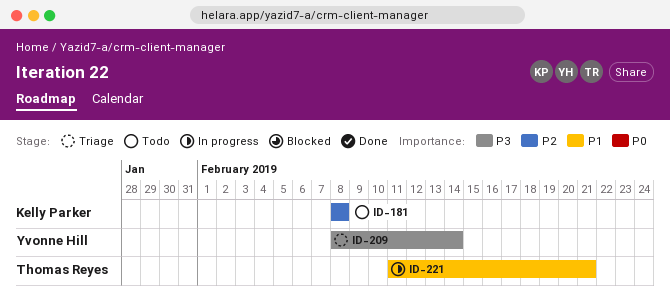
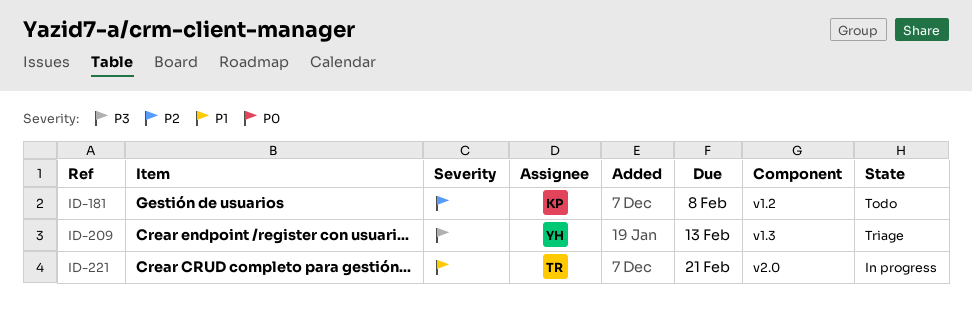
ID-209, due: Feb 14 -> Feb 13

